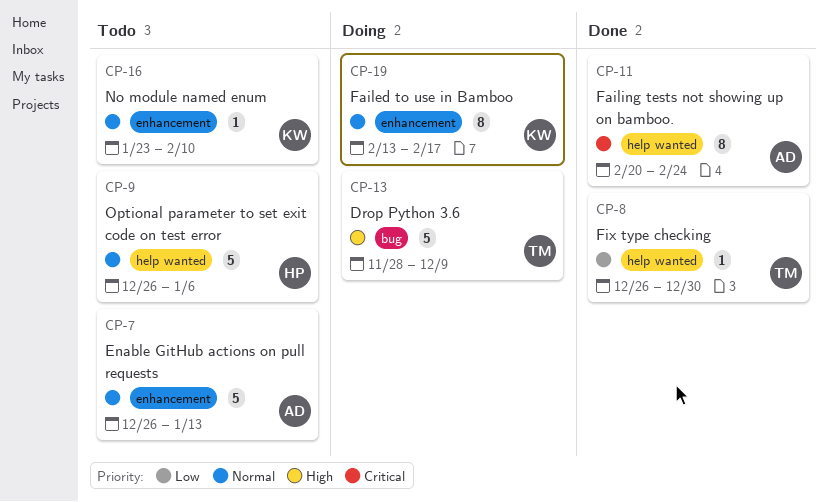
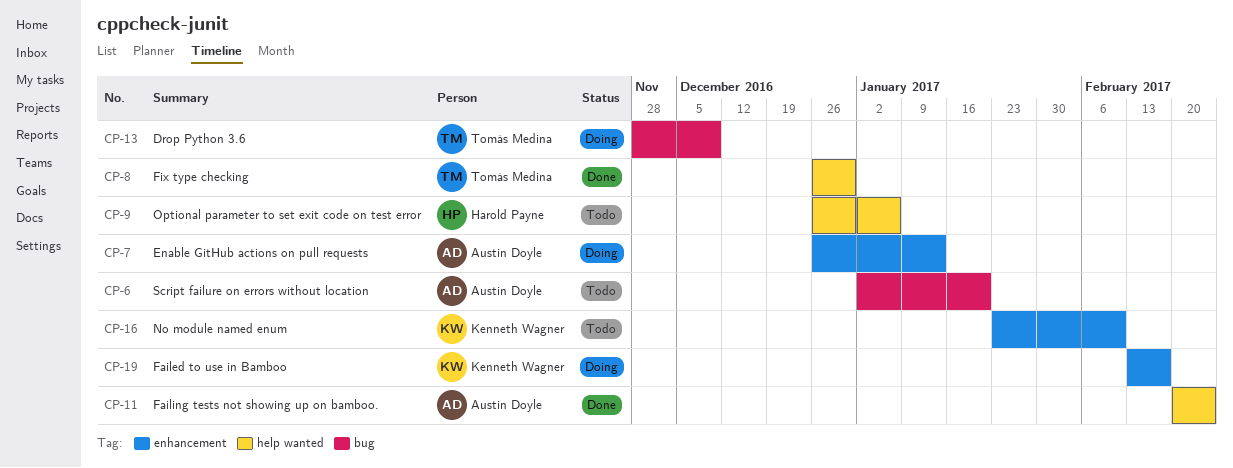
CP-6: none -> present
CP-7, status: Todo -> Doing

